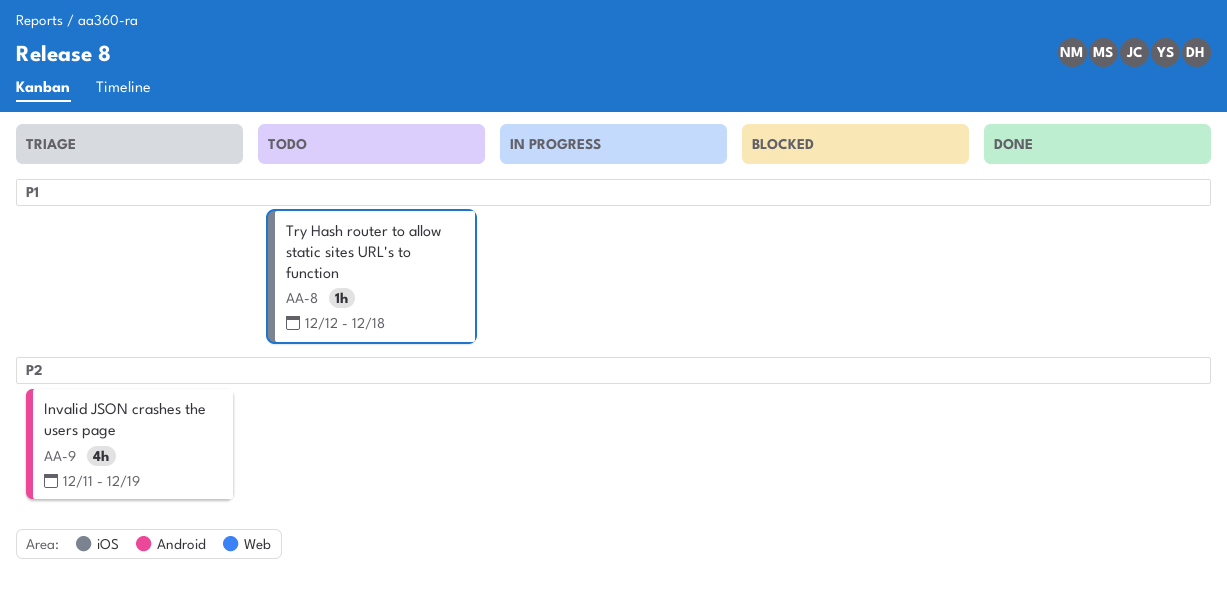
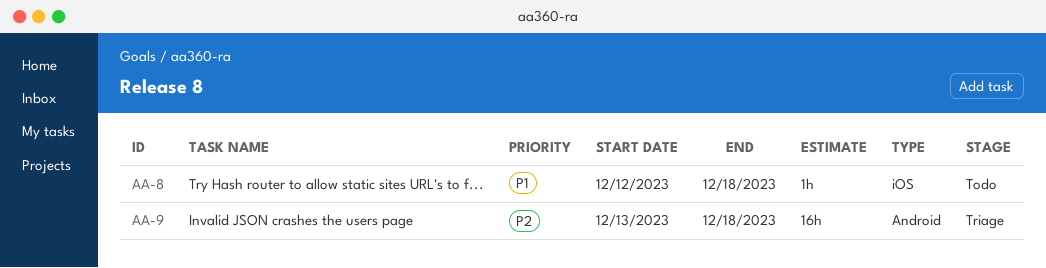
AA-9, estimate: 4h -> 16h
AA-9, start: Dec 11 -> Dec 13
AA-9, due: Dec 19 -> Dec 18

